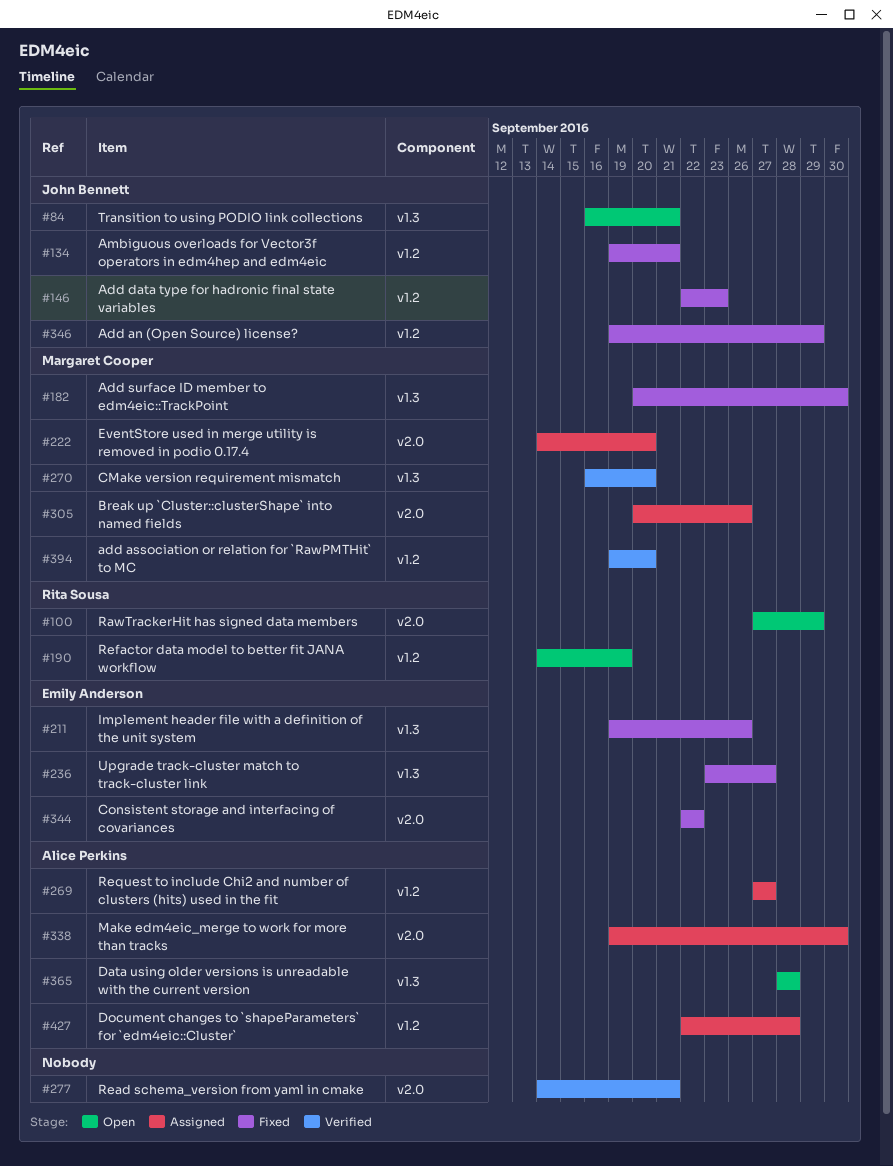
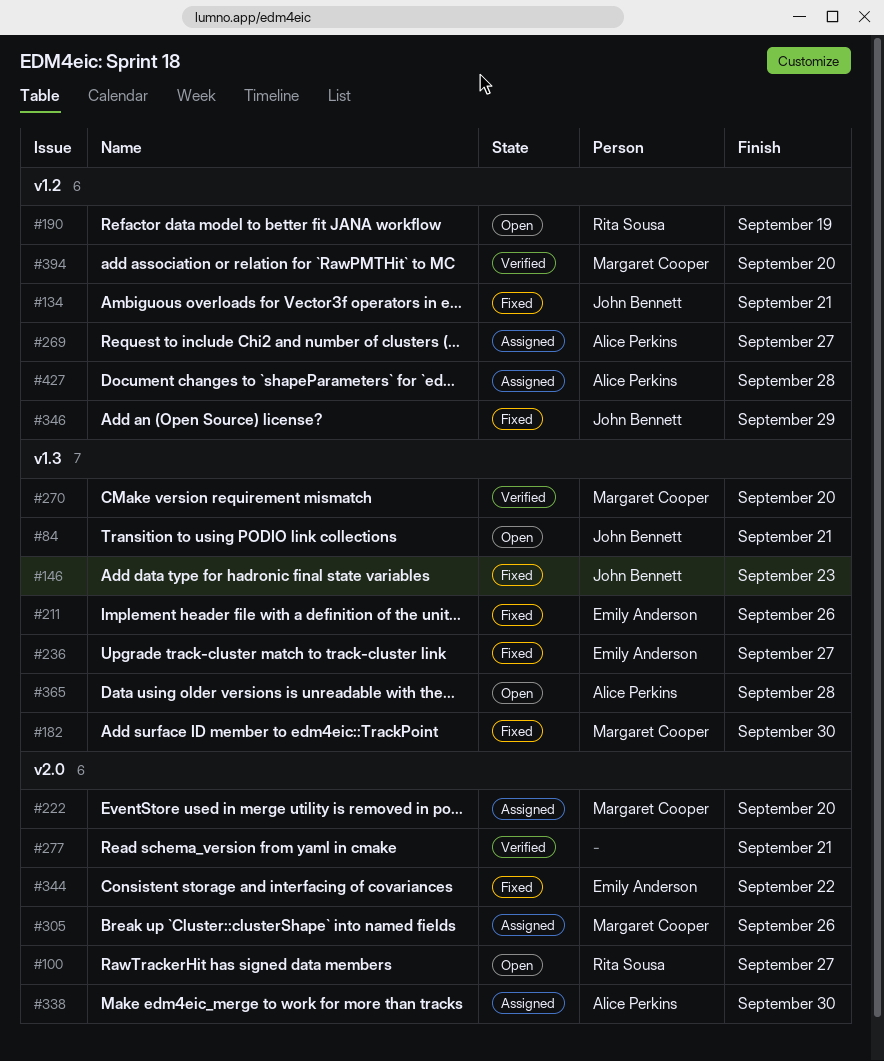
#100, due: Sep 29 -> Sep 27
#146, label: v1.2 -> v1.3

